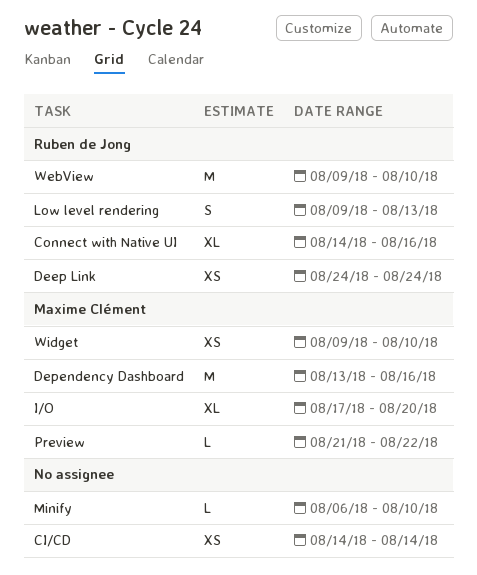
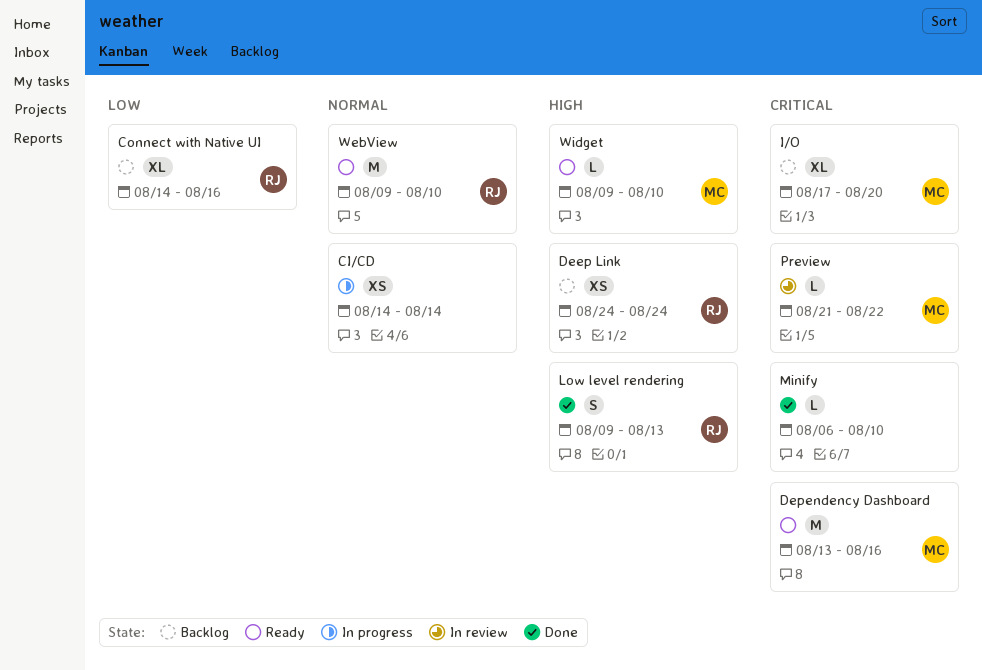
Widget, estimate: XS -> L

